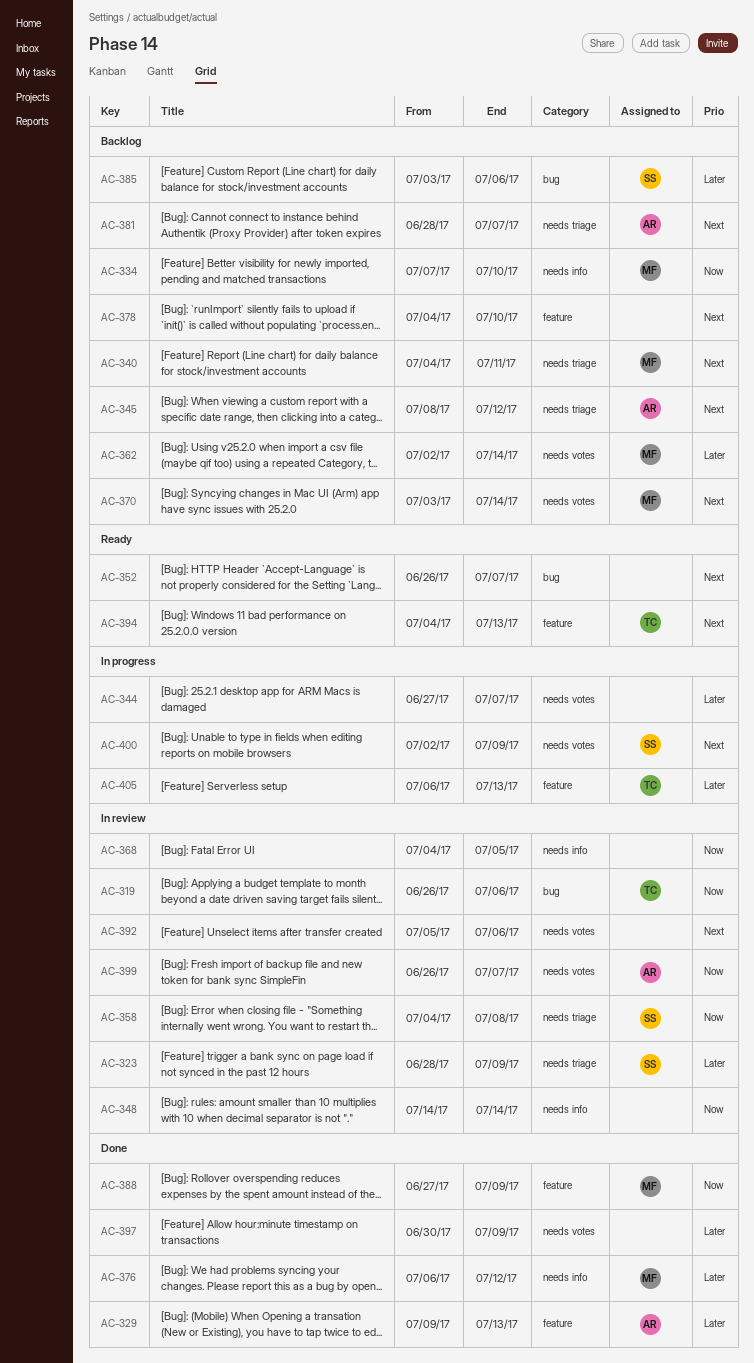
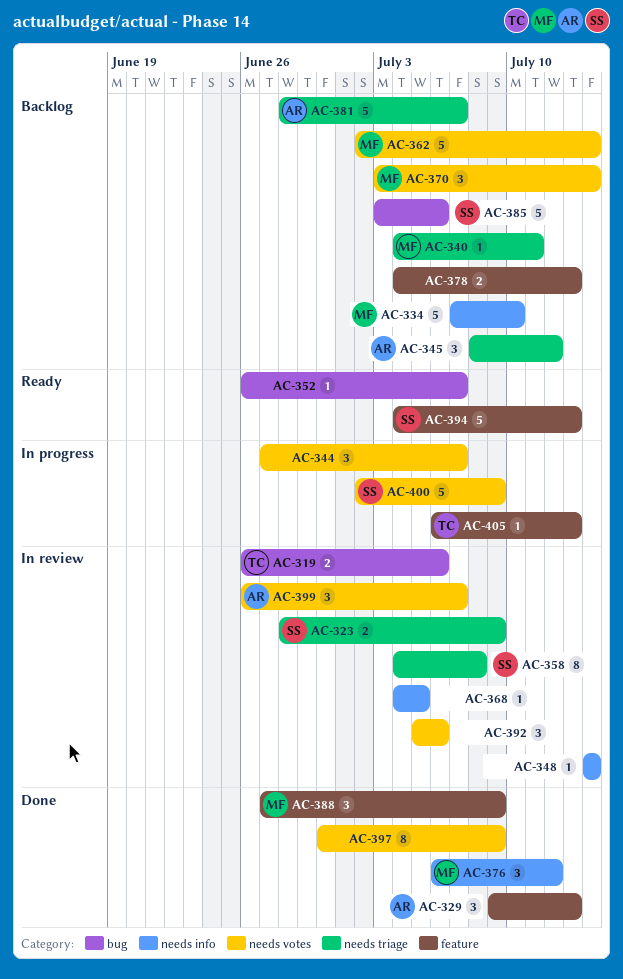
AC-378, due: Jul 10 -> Jul 13
AC-394, owner: TC -> SS

